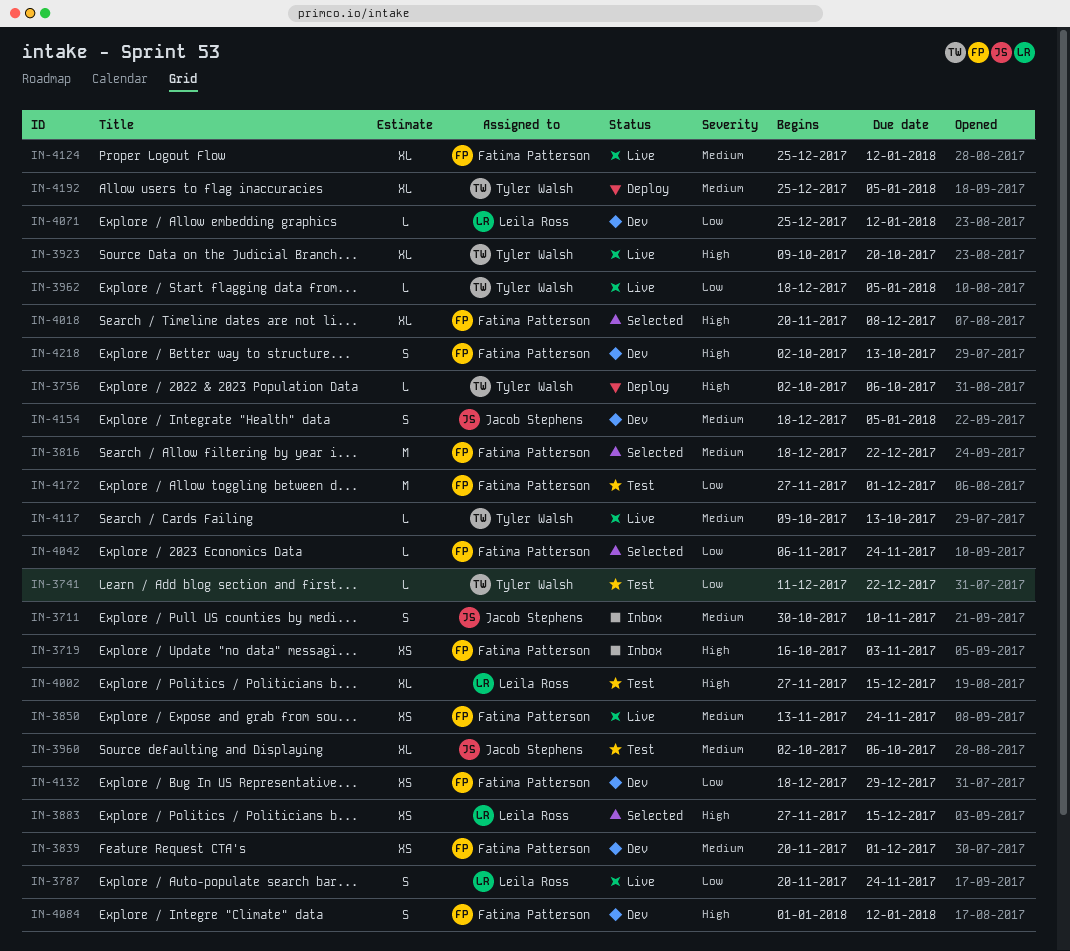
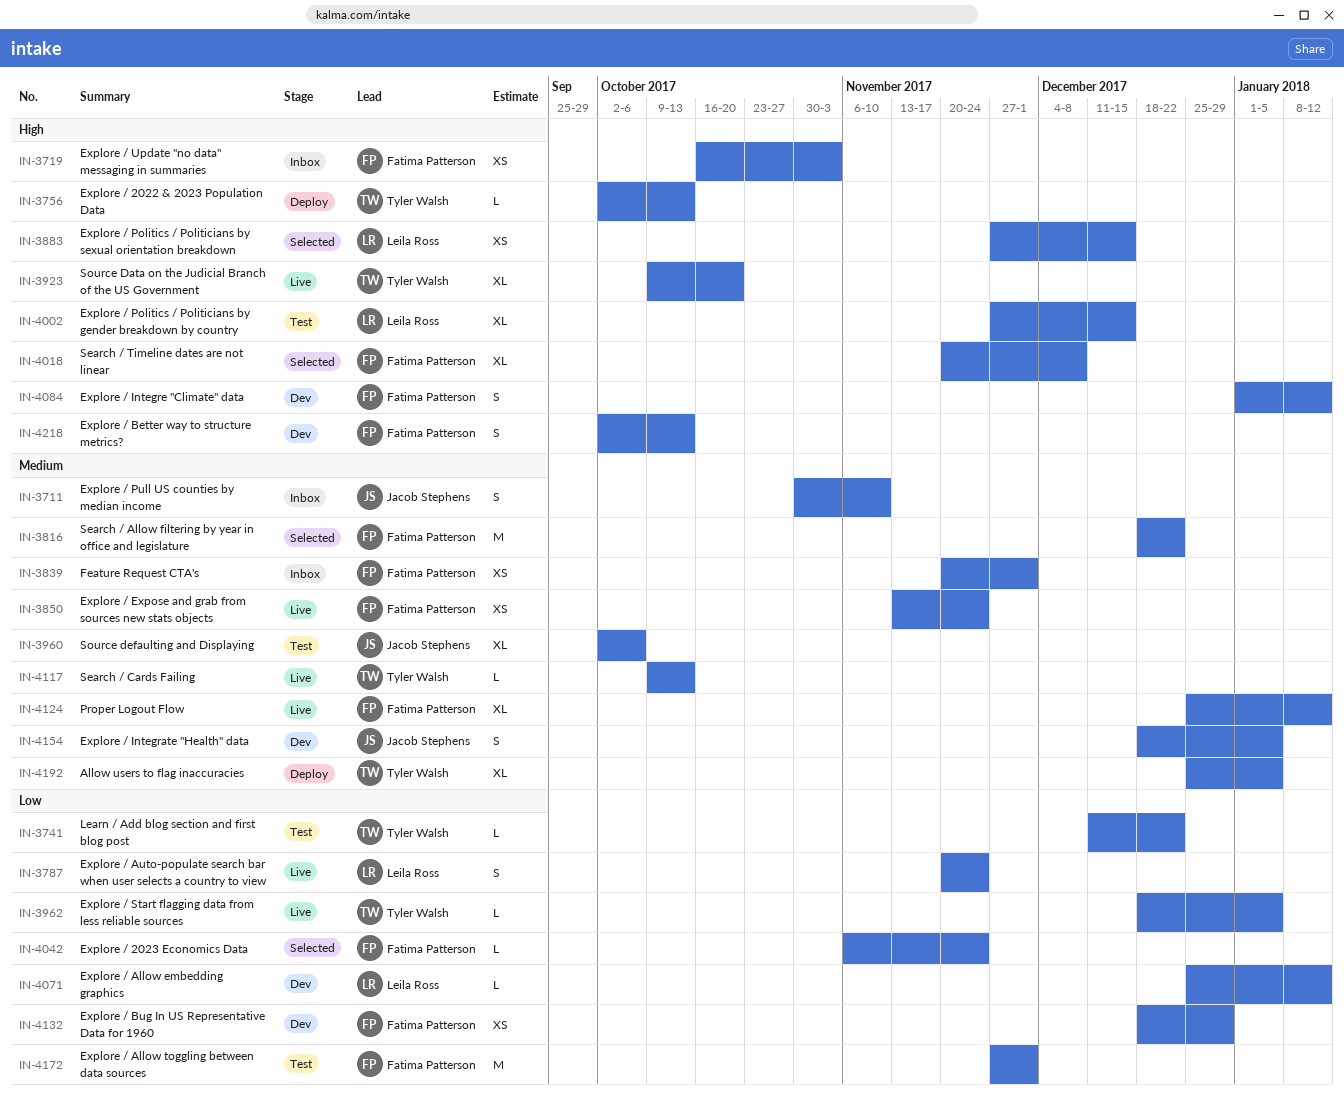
IN-3756, due: Oct 6 -> Oct 13
IN-3839, status: Dev -> Inbox

